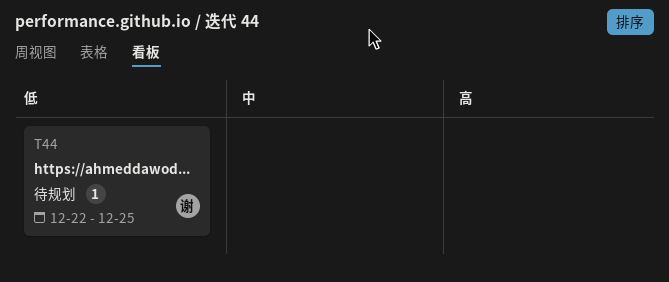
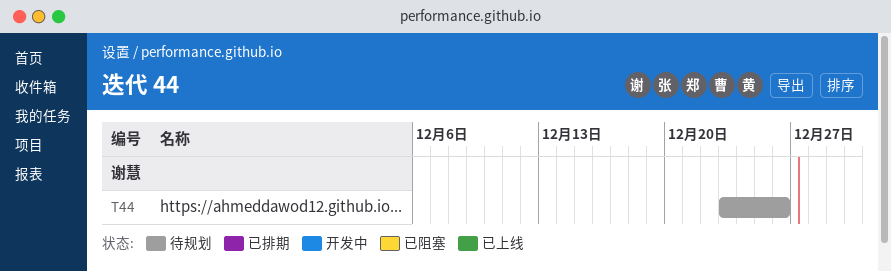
T44, start: Dec 22 -> Dec 23
T44, due: Dec 25 -> Dec 26

